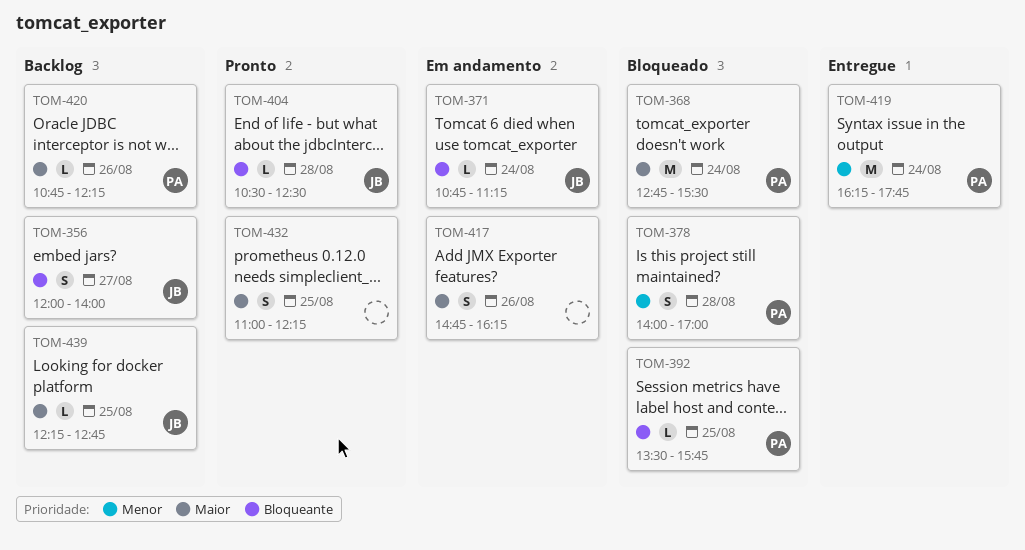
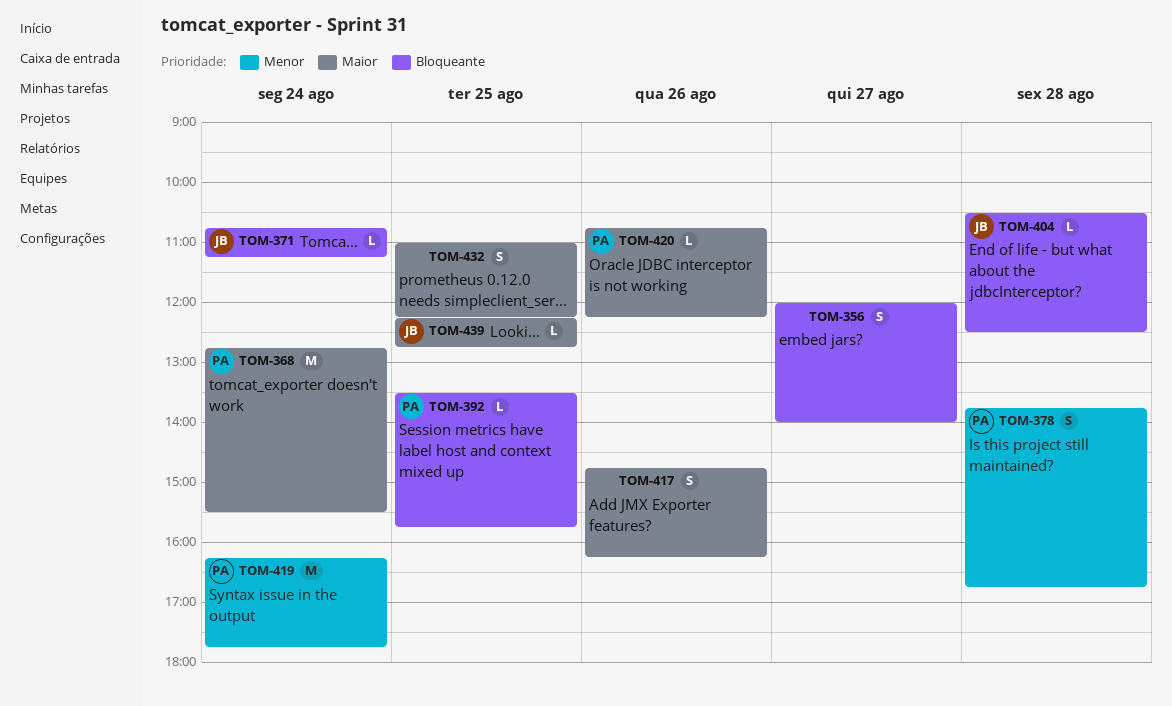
TOM-356, owner: JB -> none
TOM-378, begins: 14:00 -> 13:45
TOM-378, ends: 17:00 -> 16:45

